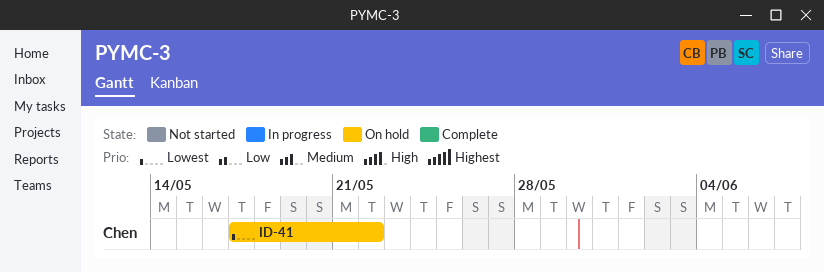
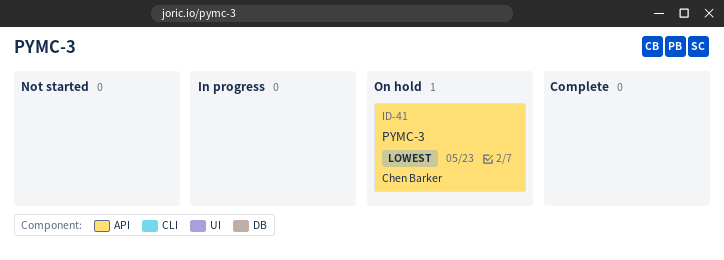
ID-41, due: May 22 -> May 23

